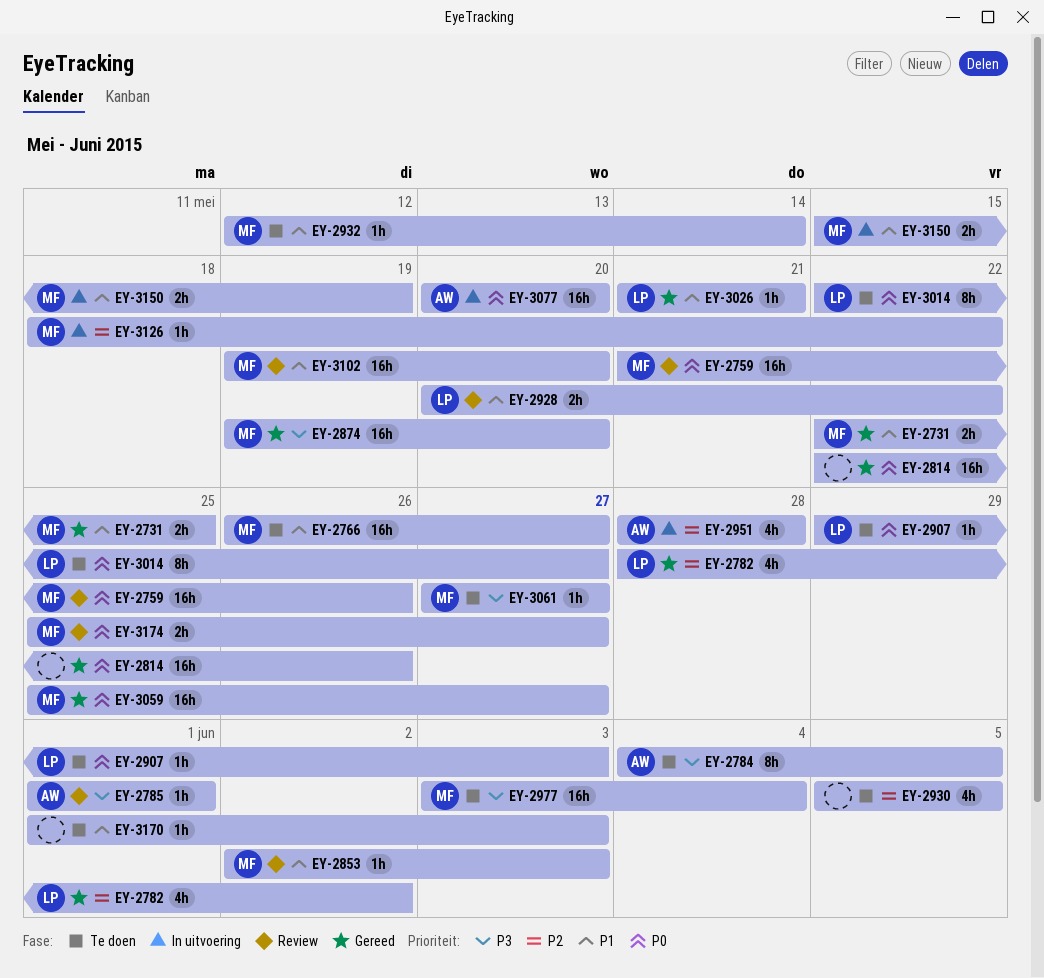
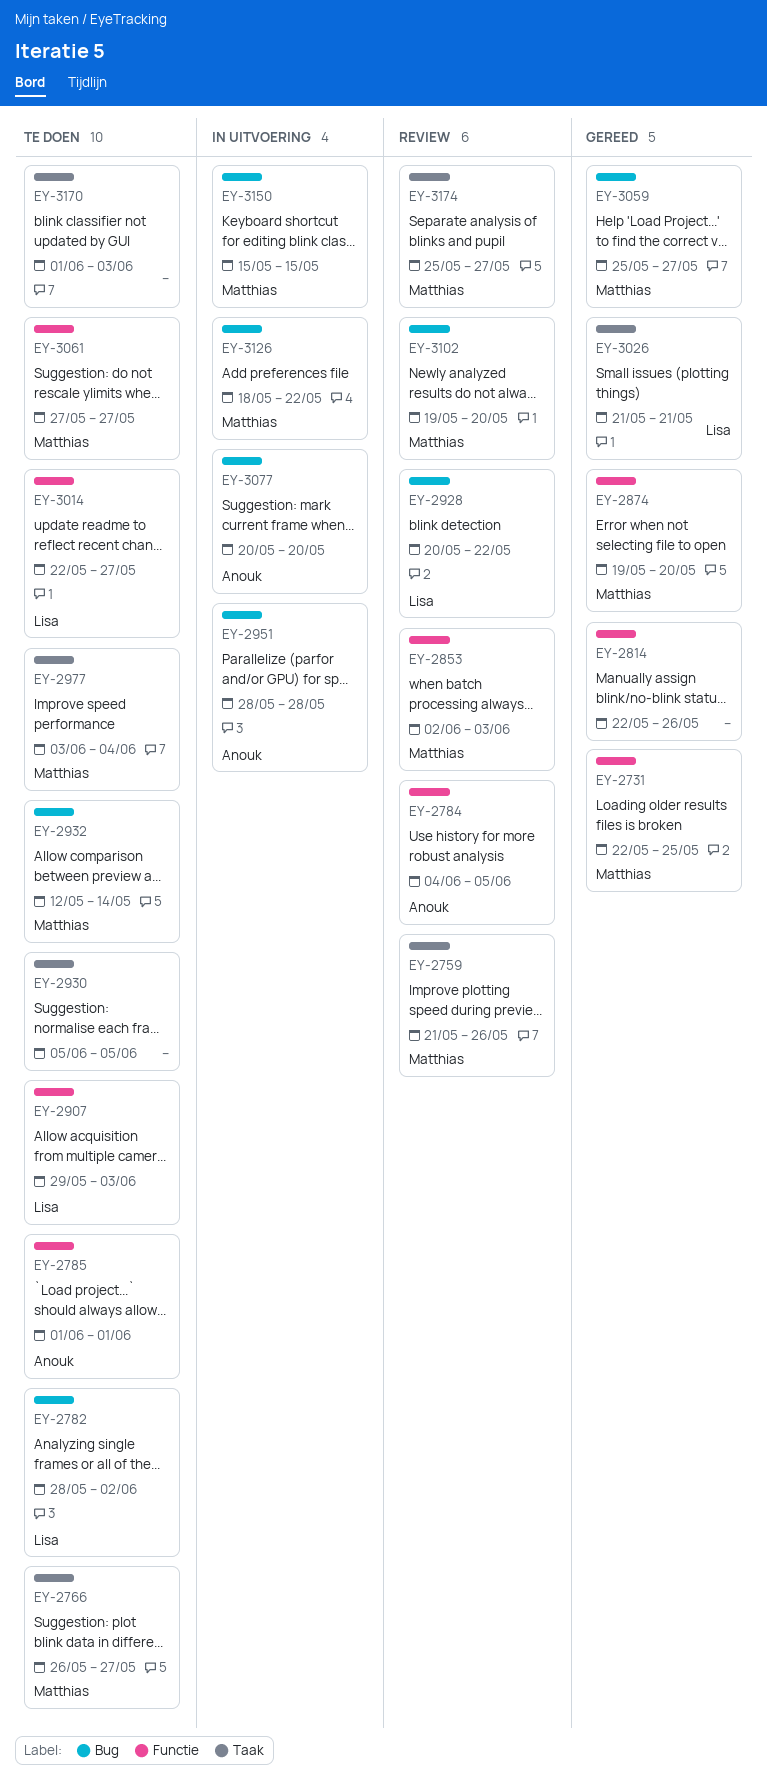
EY-2782, status: Gereed -> Te doen
EY-2784, status: Te doen -> Review
EY-2785, status: Review -> Te doen
EY-3150, due: May 19 -> May 15

